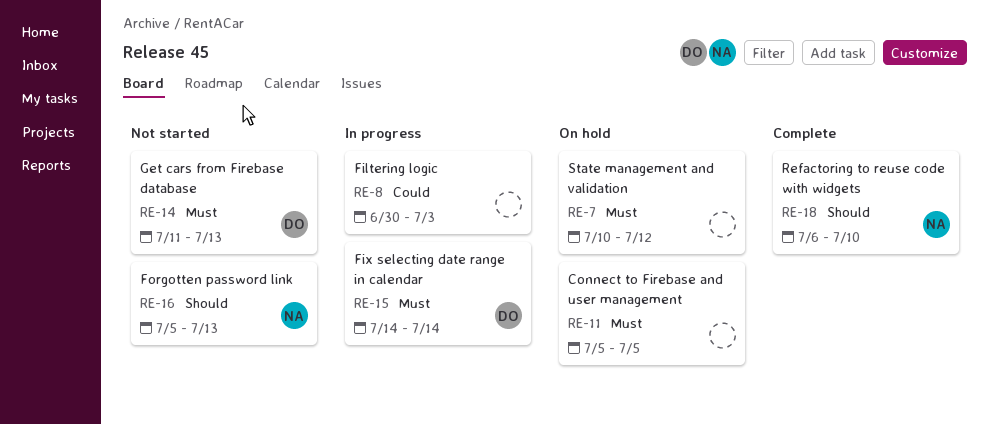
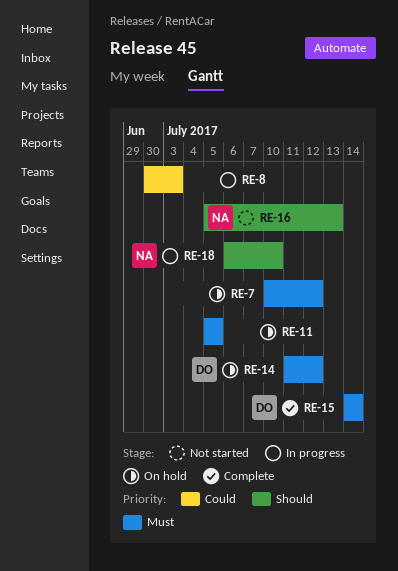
RE-14, status: Not started -> On hold
RE-14, due: Jul 13 -> Jul 12
RE-15, status: In progress -> Complete
RE-18, status: Complete -> In progress

